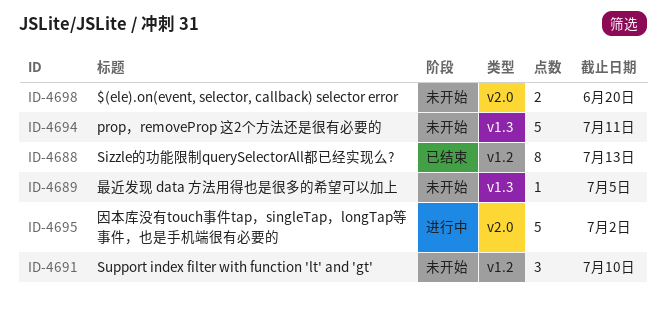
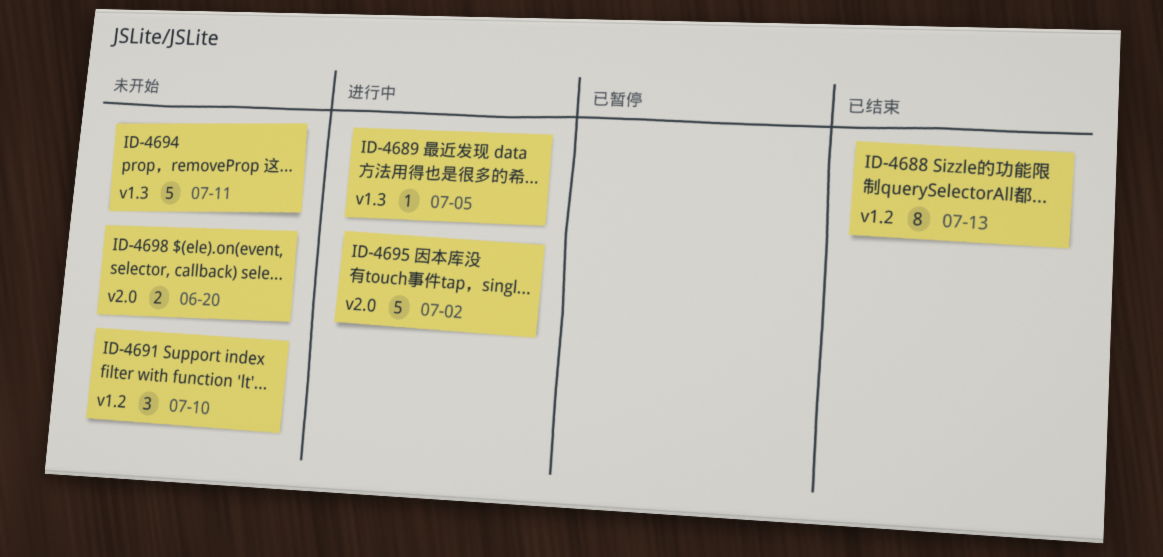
ID-4689, status: 未开始 -> 进行中

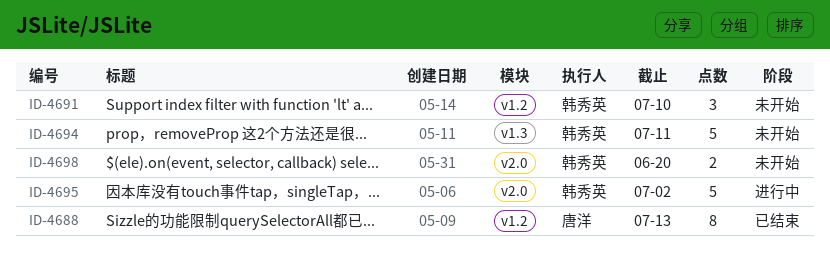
ID-4689: present -> none

